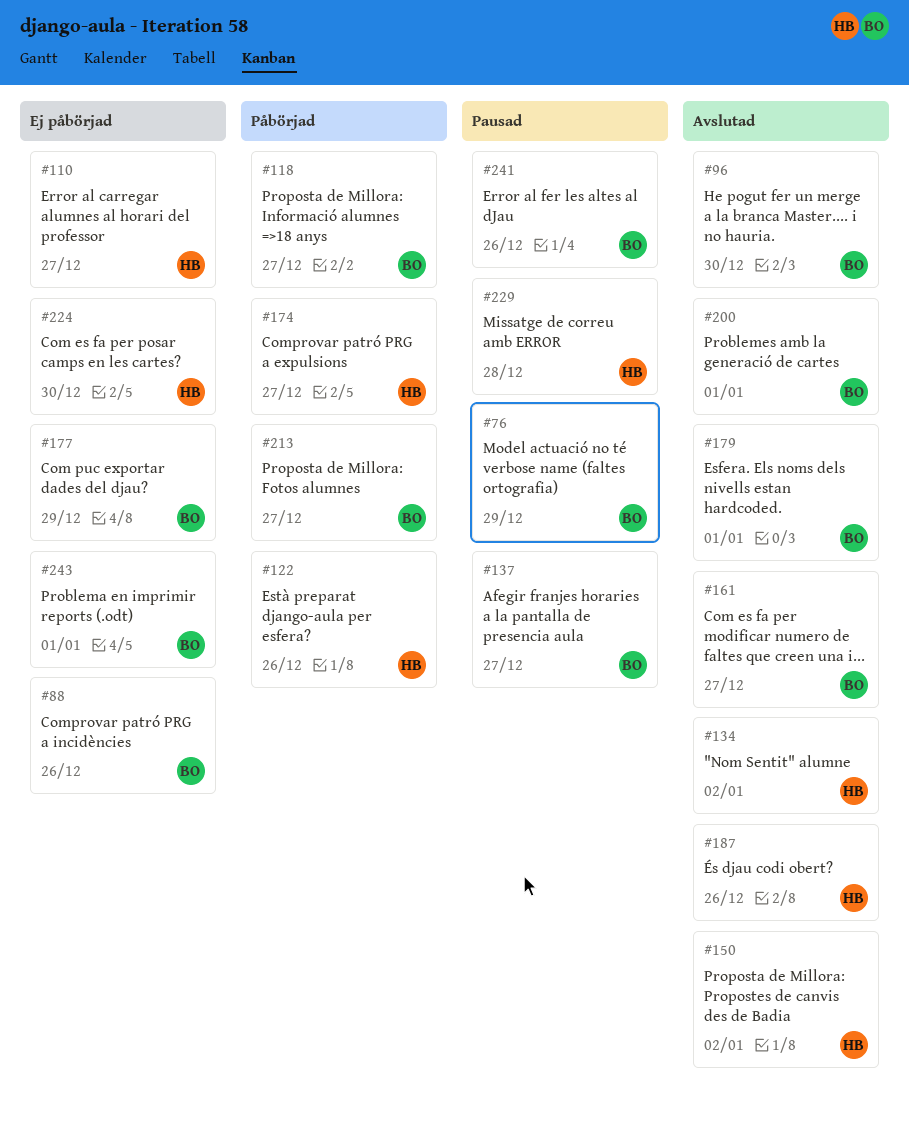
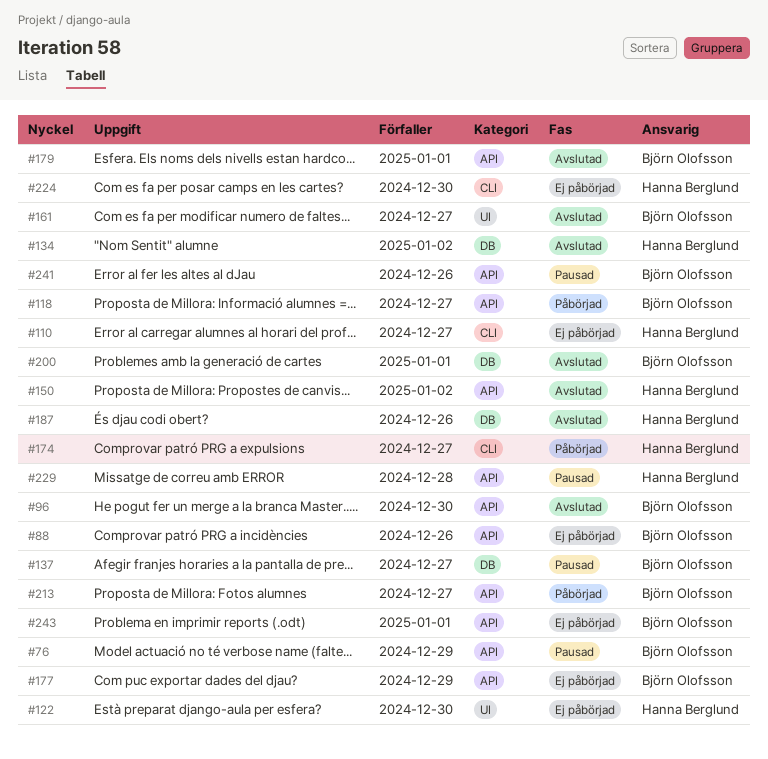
#122, status: Påbörjad -> Ej påbörjad
#122, due: Dec 26 -> Dec 30

